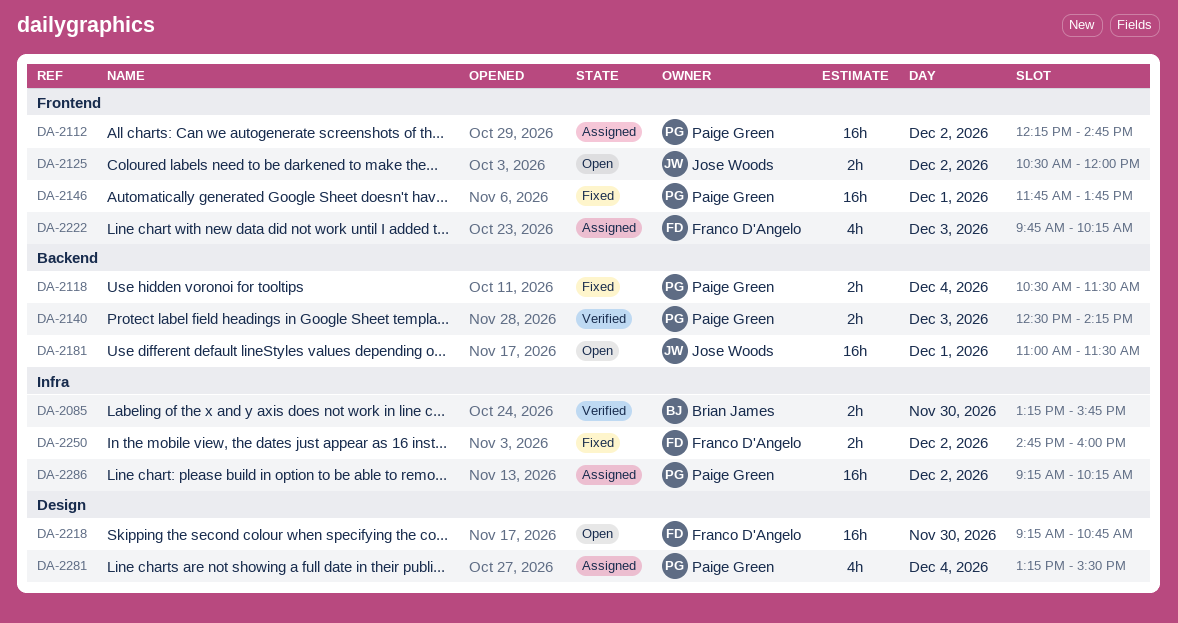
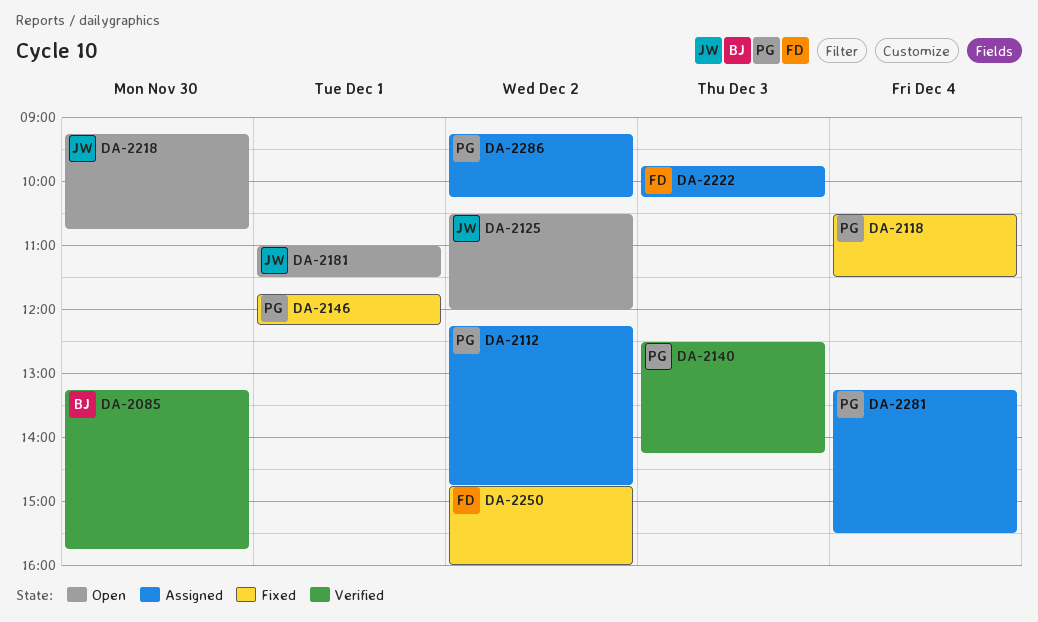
DA-2146, ends: 13:45 -> 12:15
DA-2218, owner: Franco D'Angelo -> Jose Woods

